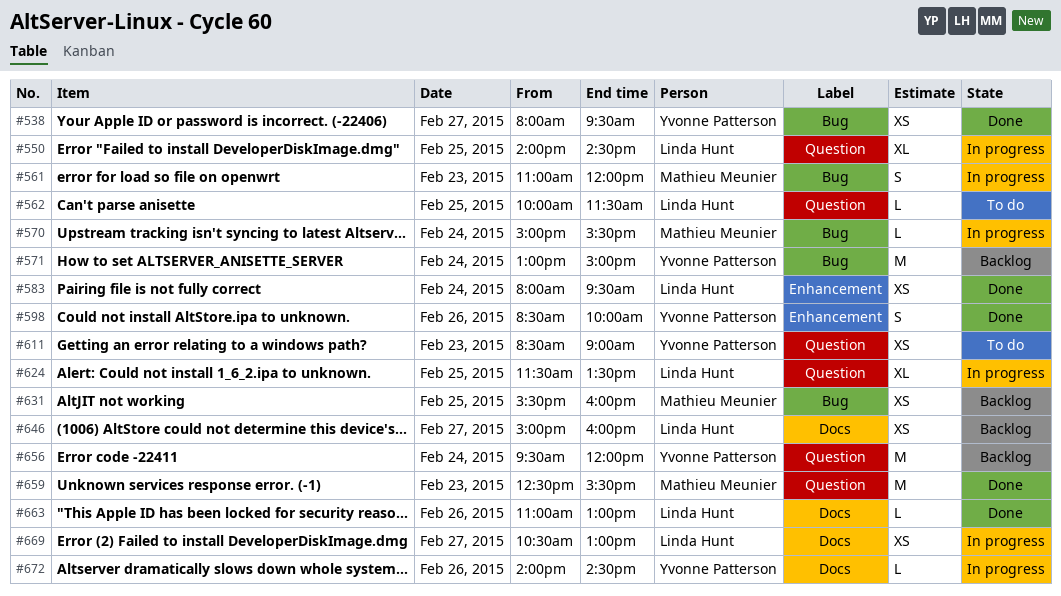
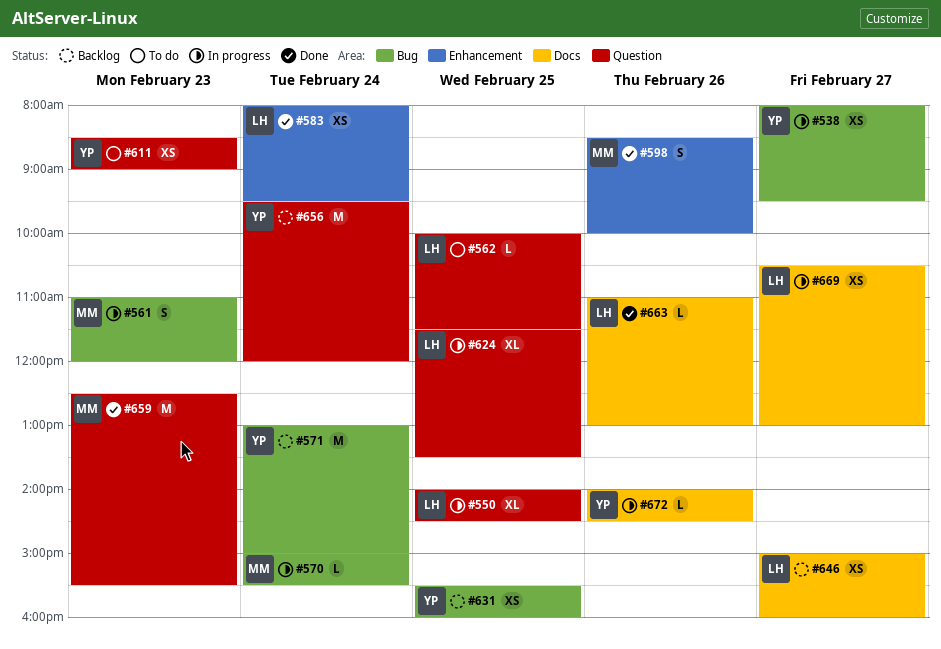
#538, status: Done -> In progress
#598, owner: Yvonne Patterson -> Mathieu Meunier
#631, owner: Mathieu Meunier -> Yvonne Patterson

